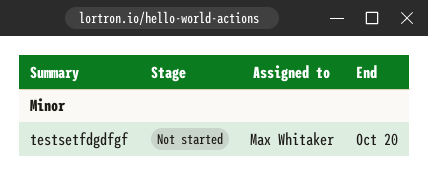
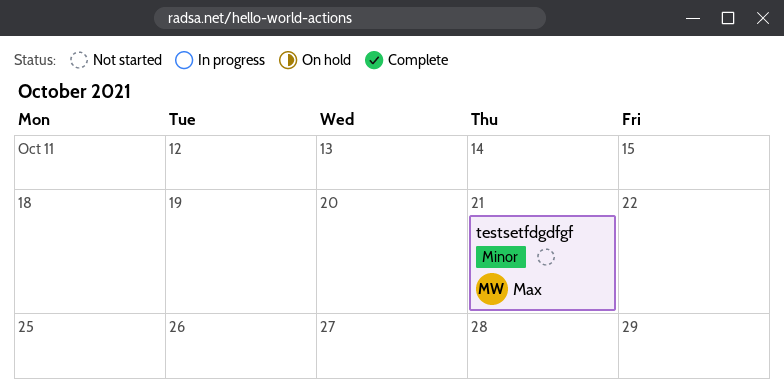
testsetfdgdfgf, due: Oct 20 -> Oct 21

